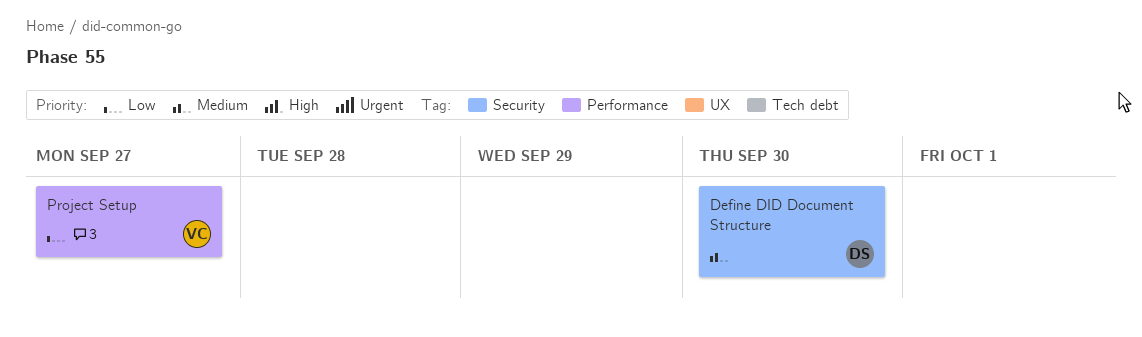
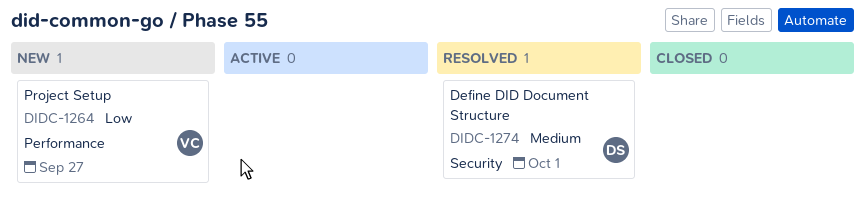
Define DID Document Structure, due: Sep 30 -> Oct 1

